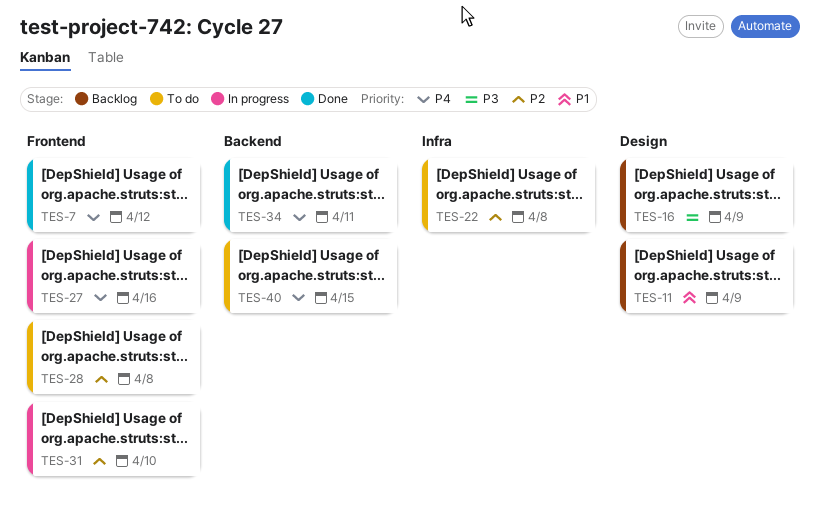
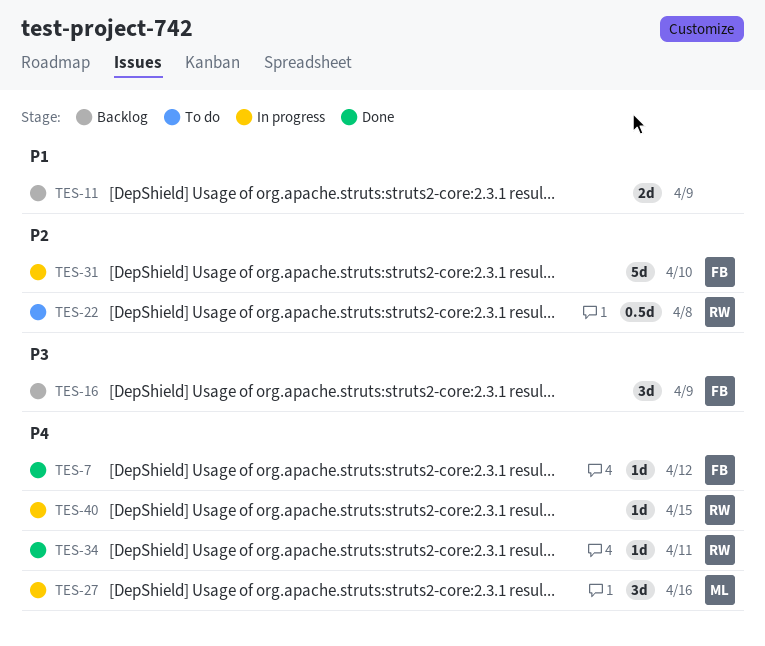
TES-28: present -> none
TES-40, status: To do -> In progress

